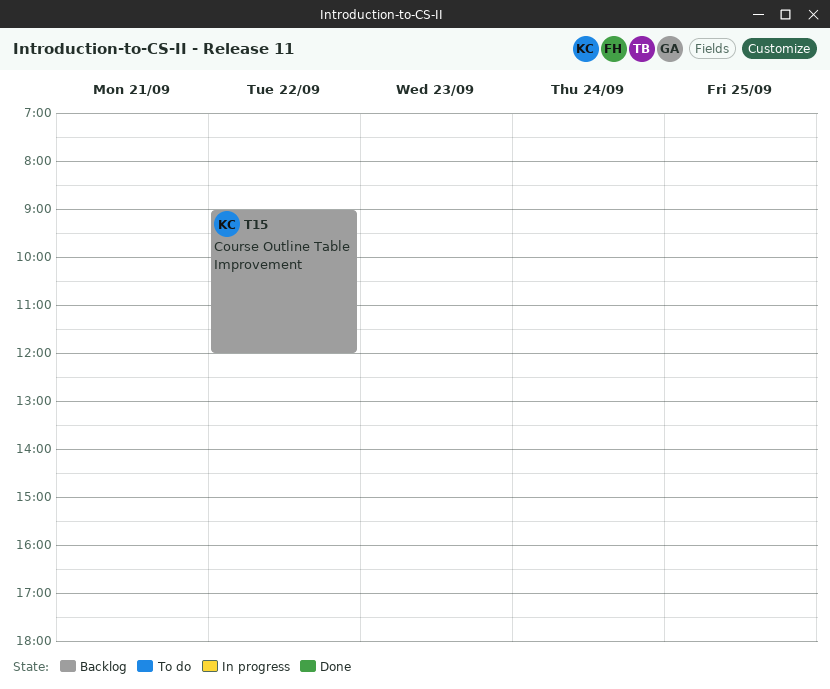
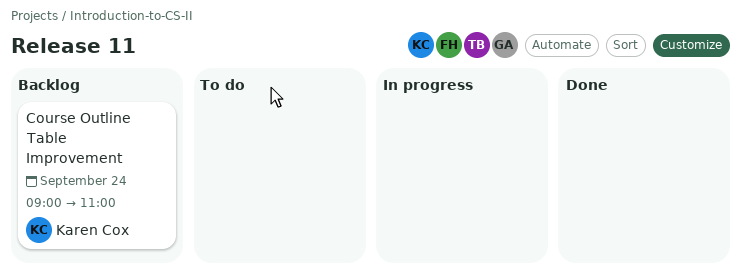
Course Outline Table Improvement, day: Sep 22 -> Sep 24
Course Outline Table Improvement, ends: 12:00 -> 11:00

